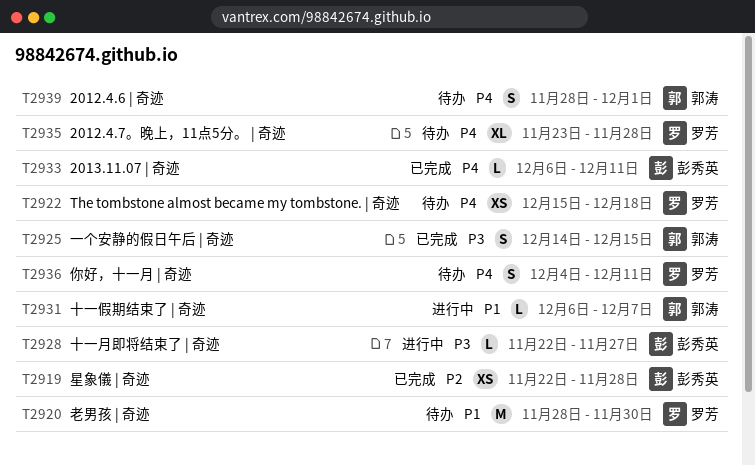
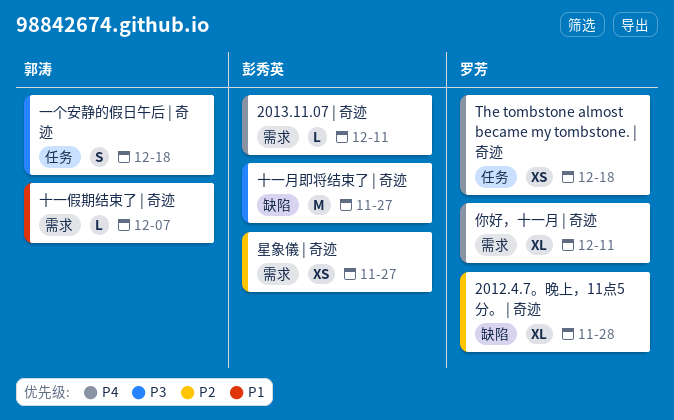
2012.4.6 | 奇迹: present -> none
2012.4.7。晚上，11点5分。 | 奇迹, priority: P4 -> P2
一个安静的假日午后 | 奇迹, due: Dec 15 -> Dec 18
你好，十一月 | 奇迹, estimate: S -> XL
十一月即将结束了 | 奇迹, estimate: L -> M
星象儀 | 奇迹, due: Nov 28 -> Nov 27
老男孩 | 奇迹: present -> none

